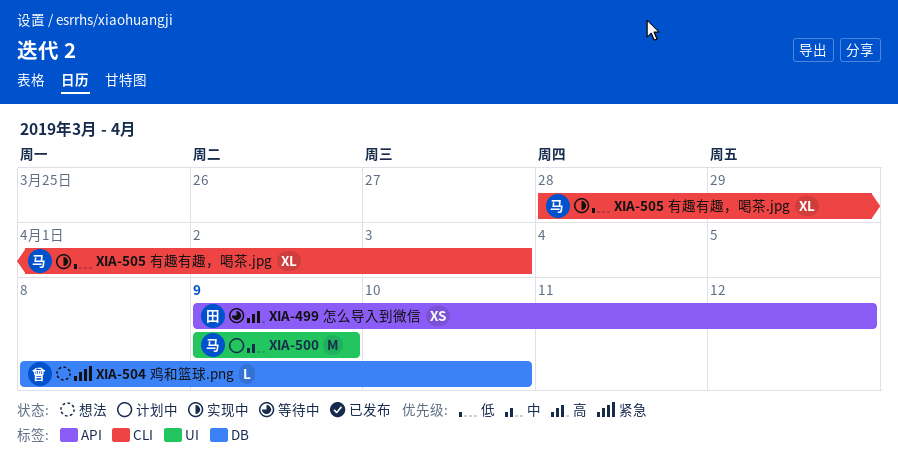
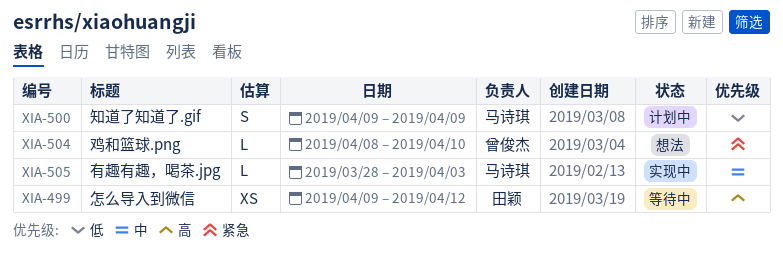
XIA-500, priority: 中 -> 低
XIA-500, estimate: M -> S
XIA-505, priority: 低 -> 中
XIA-505, estimate: XL -> L

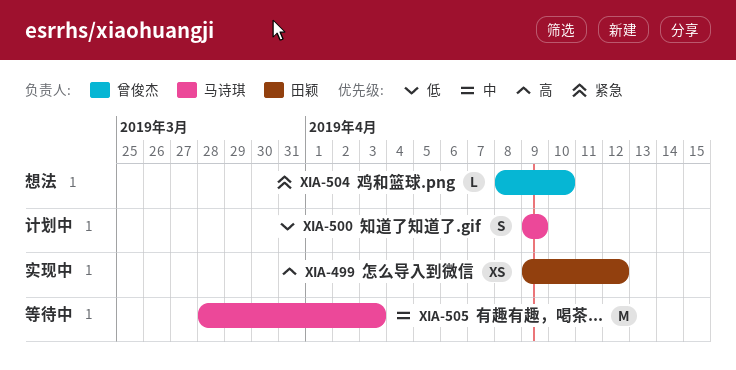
XIA-499, status: 等待中 -> 实现中
XIA-505, status: 实现中 -> 等待中
XIA-505, estimate: L -> M

